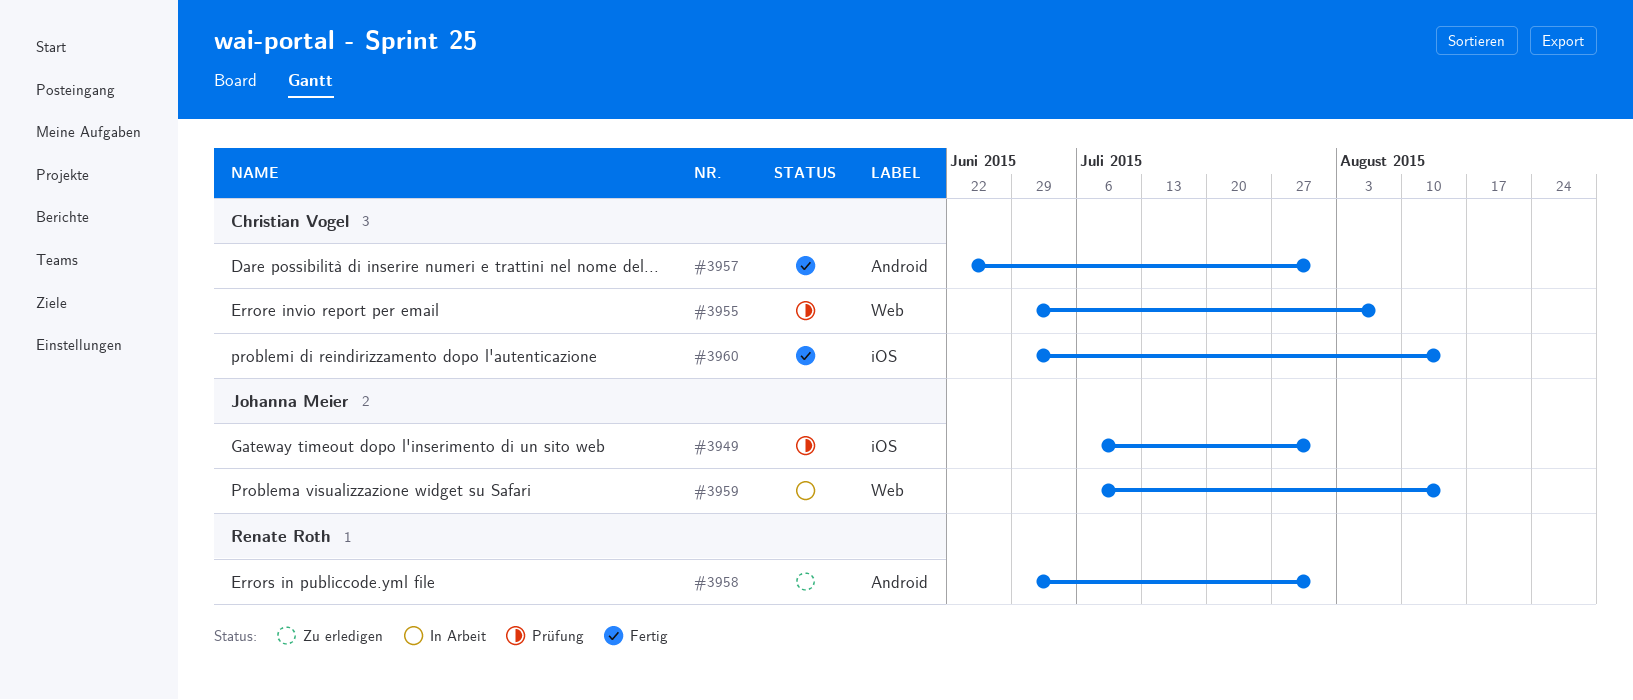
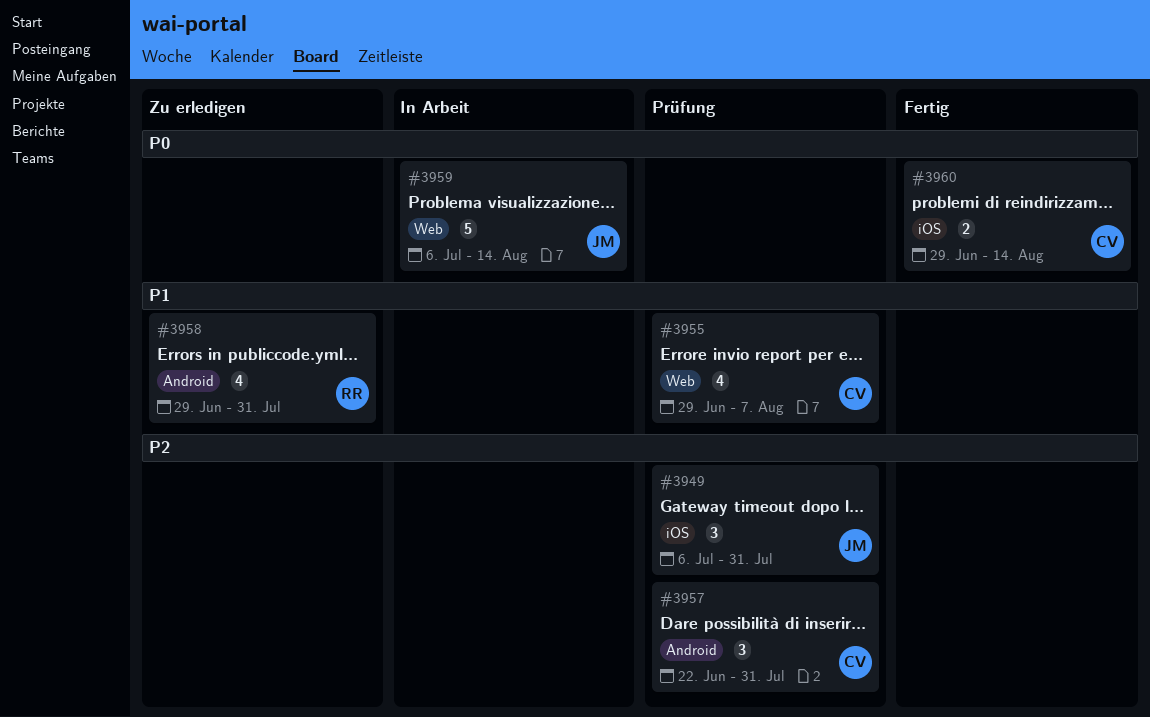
#3957, status: Fertig -> Prüfung

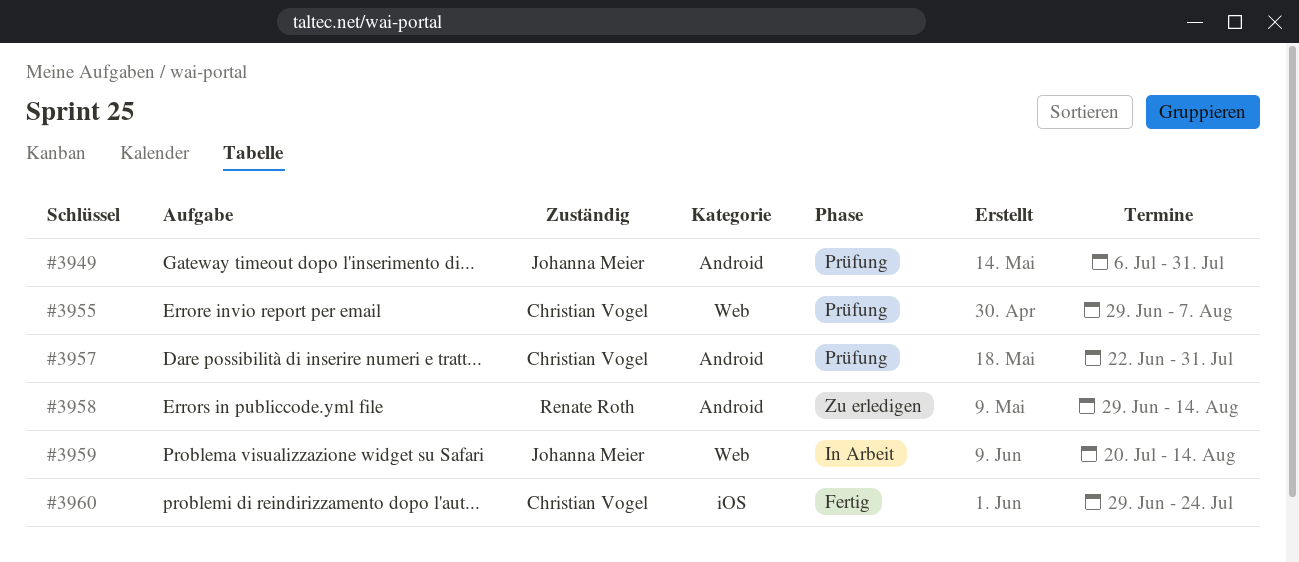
#3949, label: iOS -> Android
#3958, due: Jul 31 -> Aug 14
#3959, start: Jul 6 -> Jul 20
#3960, due: Aug 14 -> Jul 24

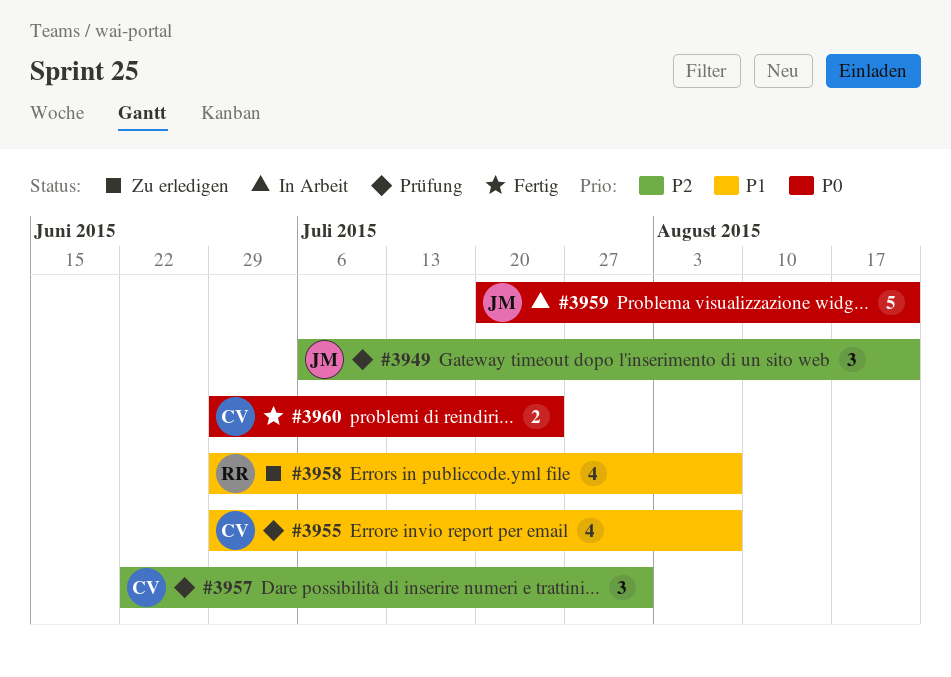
#3949, due: Jul 31 -> Aug 21
#3958, due: Aug 14 -> Aug 7
#3959, due: Aug 14 -> Aug 21

